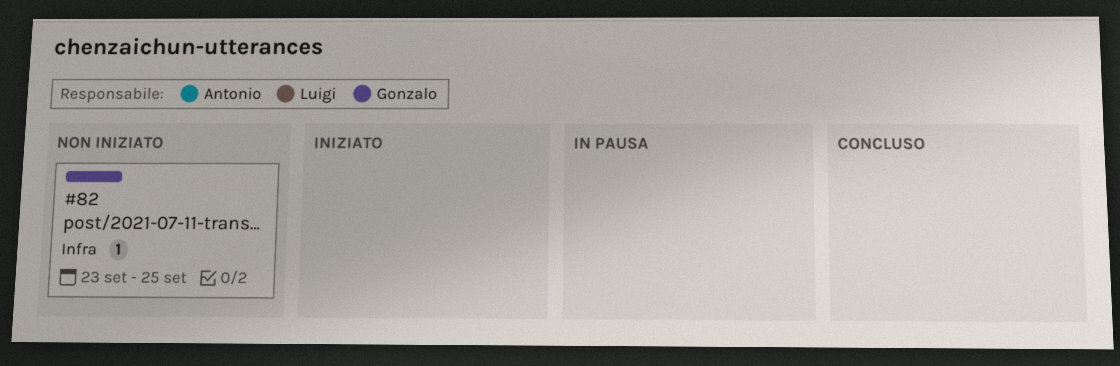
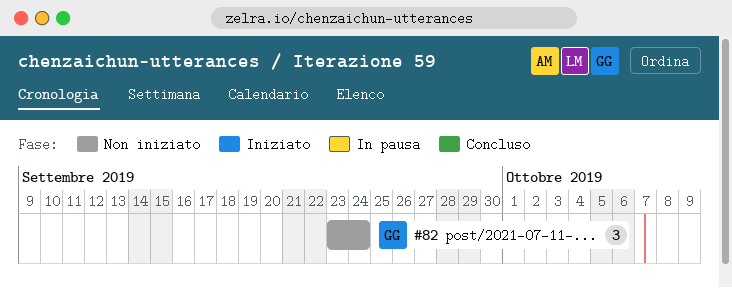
#82, estimate: 1 -> 3
#82, due: Sep 25 -> Sep 24

